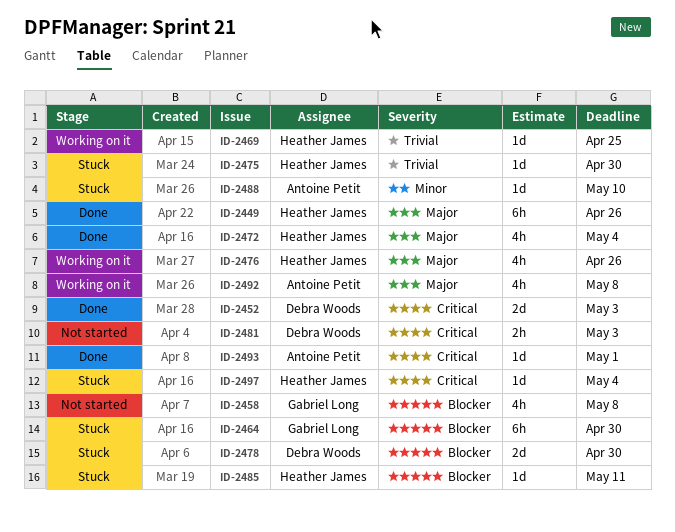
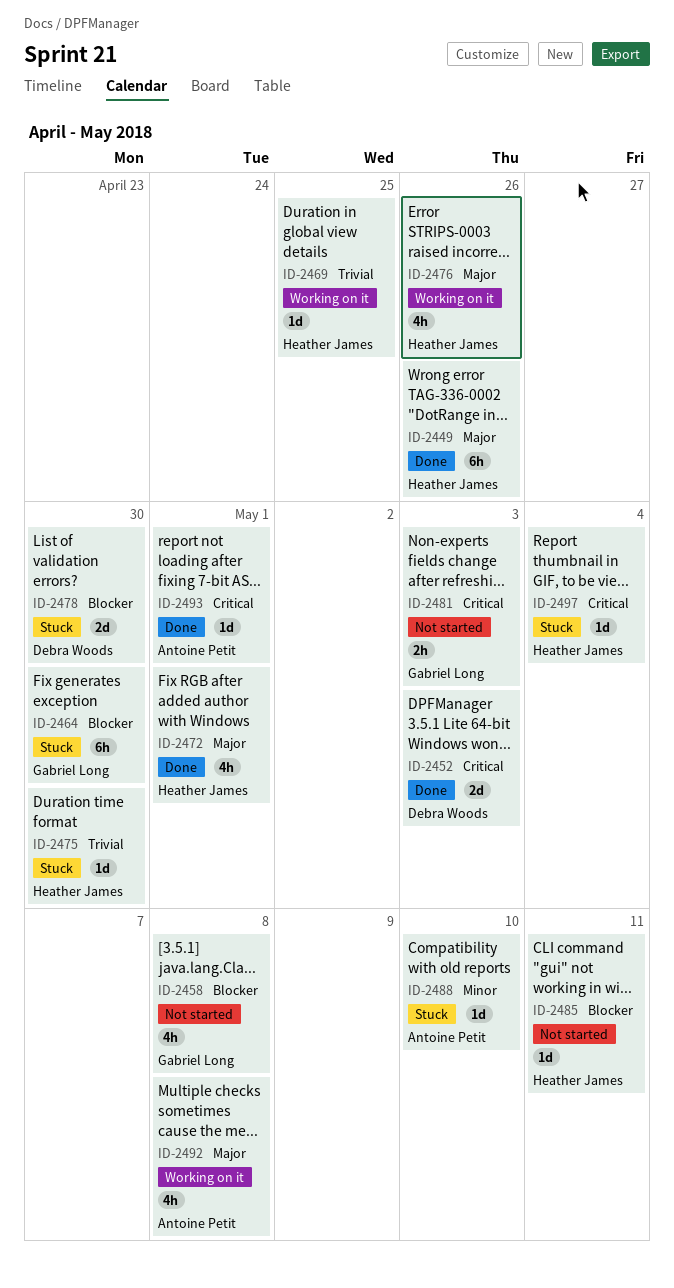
ID-2472, due: May 4 -> May 1
ID-2481, owner: Debra Woods -> Gabriel Long
ID-2485, status: Stuck -> Not started

